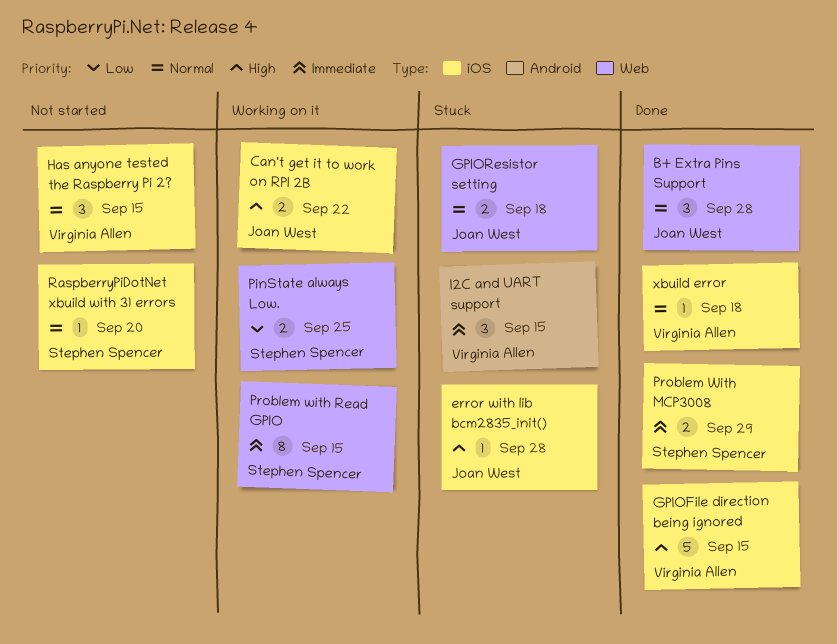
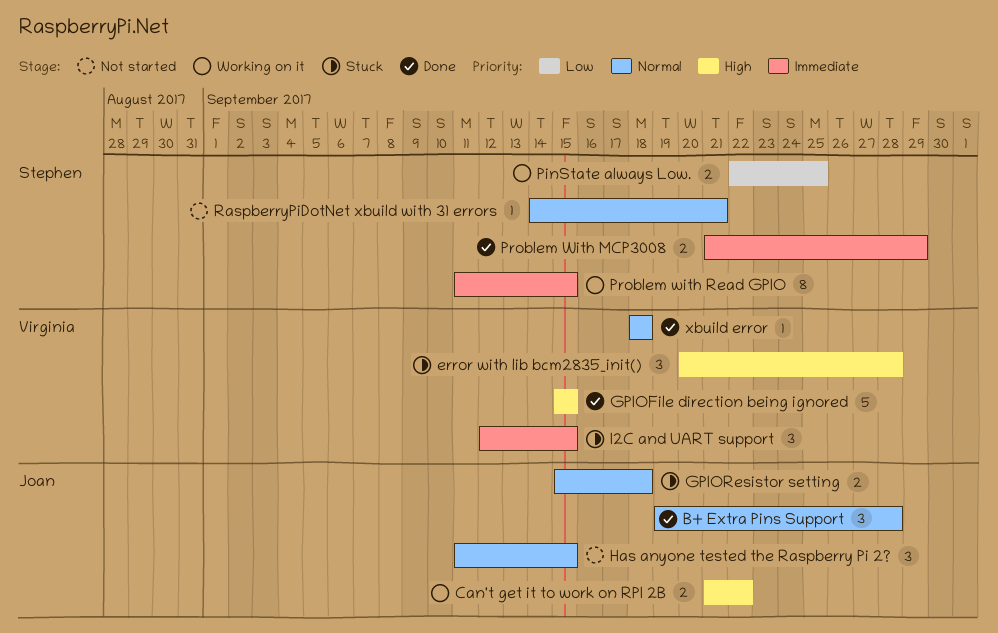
error with lib bcm2835_init(), owner: Joan West -> Virginia Allen
error with lib bcm2835_init(), estimate: 1 -> 3
Has anyone tested the Raspberry Pi 2?, owner: Virginia Allen -> Joan West
RaspberryPiDotNet xbuild with 31 errors, due: Sep 20 -> Sep 21

